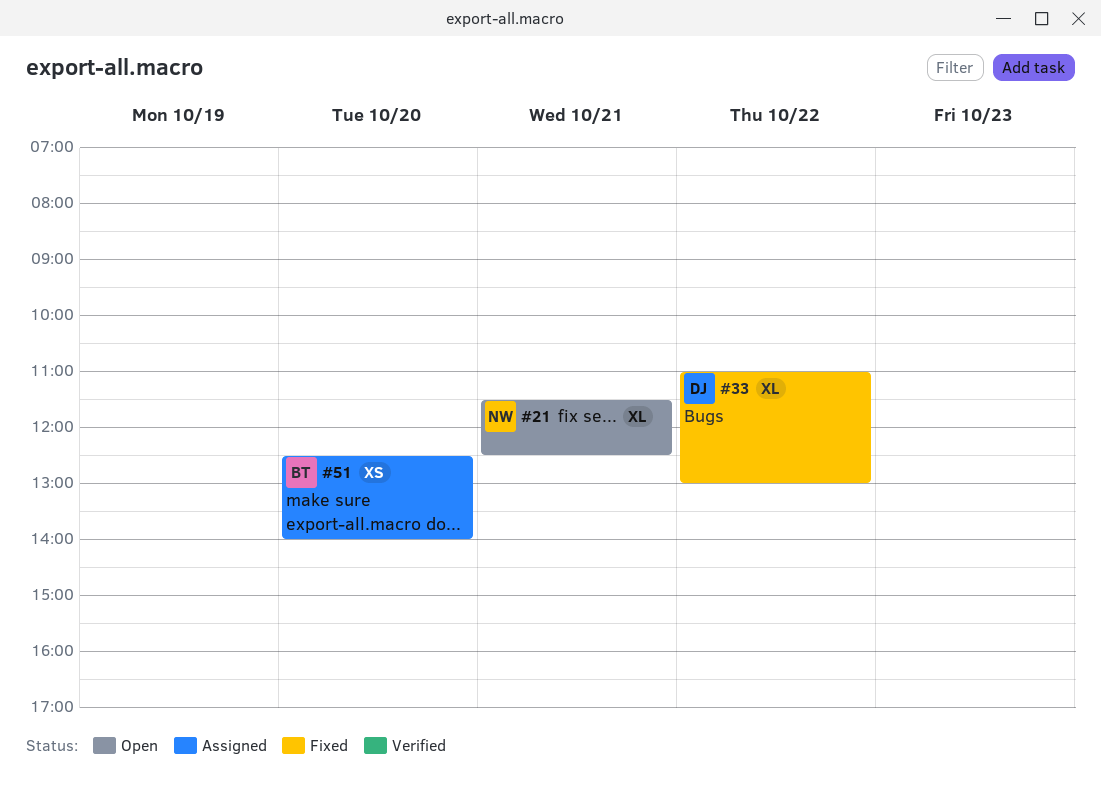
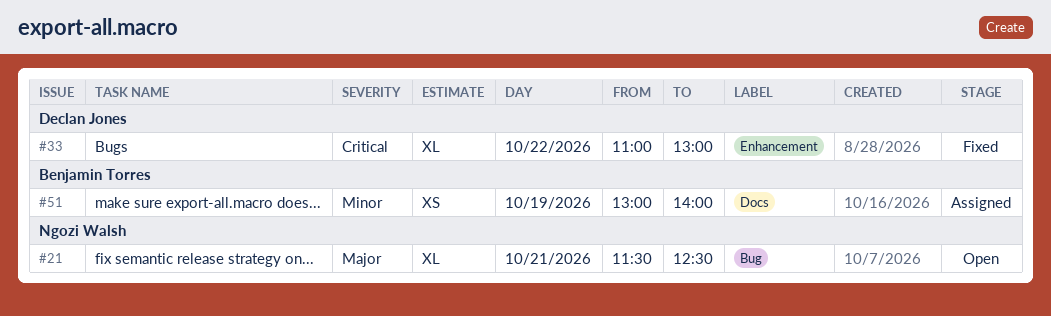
#51, day: Oct 20 -> Oct 19
#51, begins: 12:30 -> 13:00

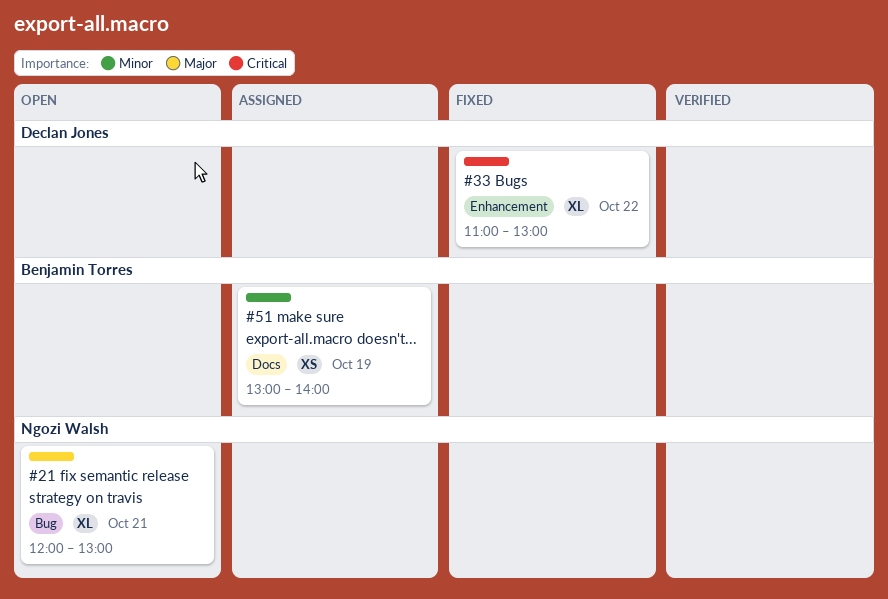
#21, begins: 11:30 -> 12:00
#21, ends: 12:30 -> 13:00

